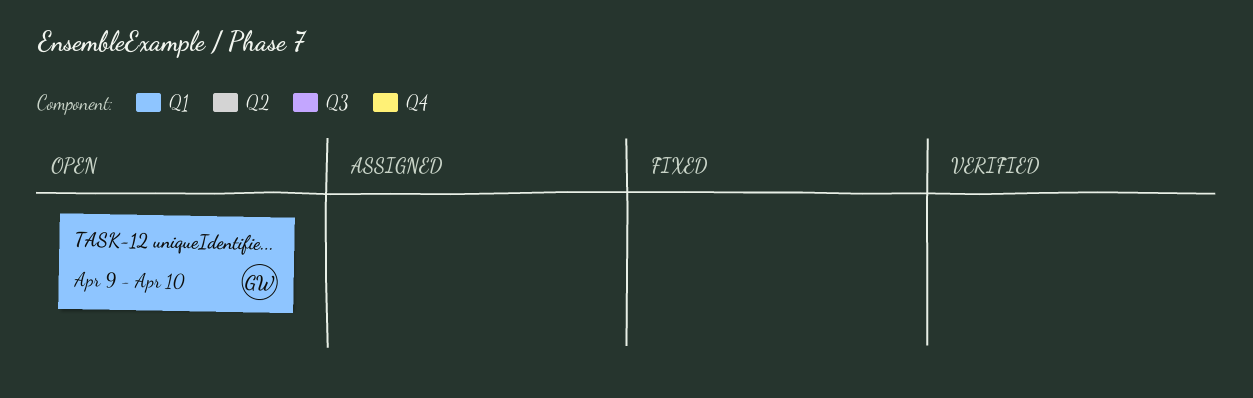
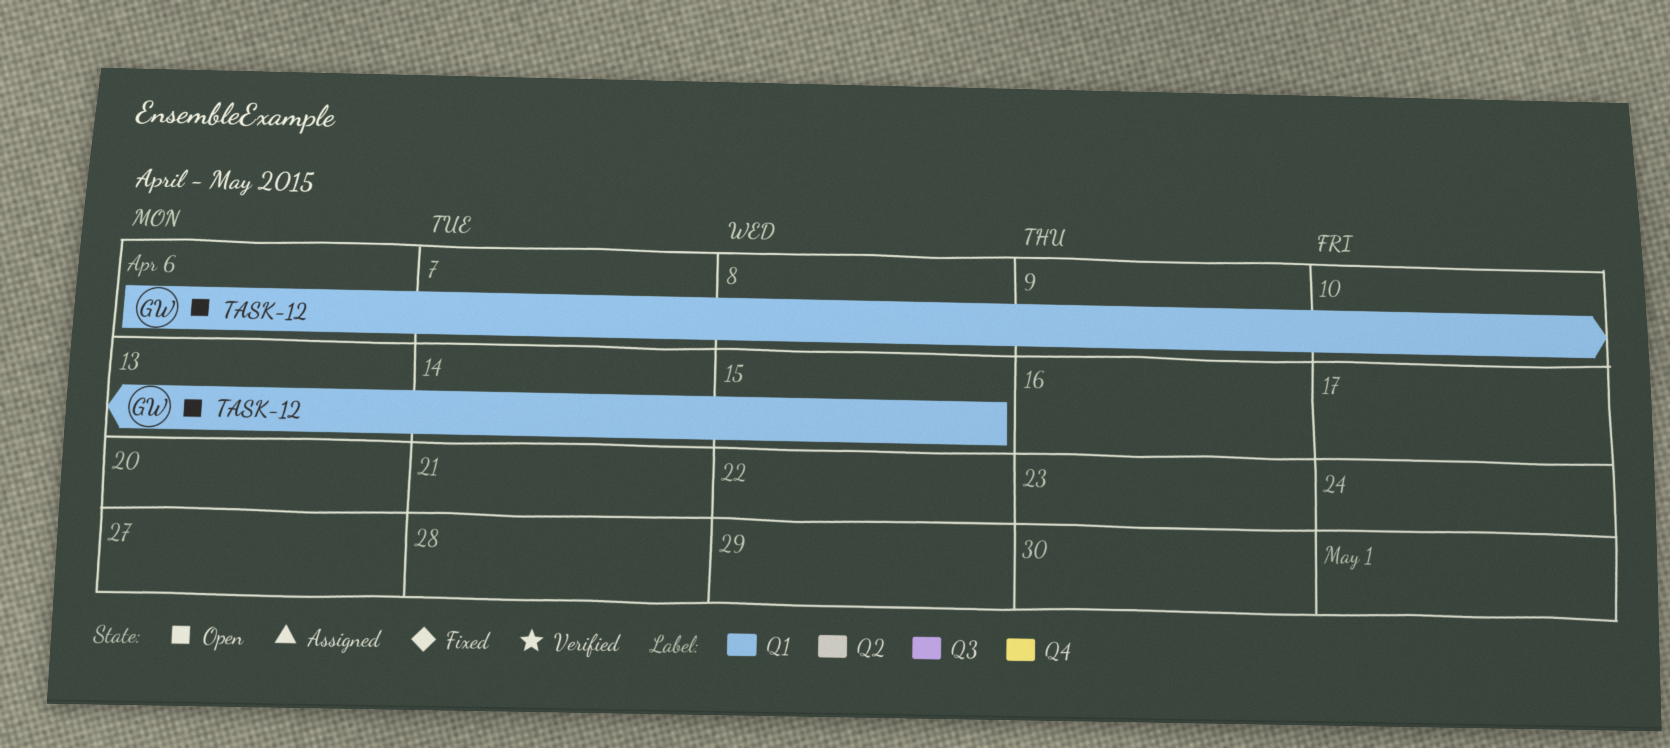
TASK-12, start: Apr 9 -> Apr 6
TASK-12, due: Apr 10 -> Apr 15

